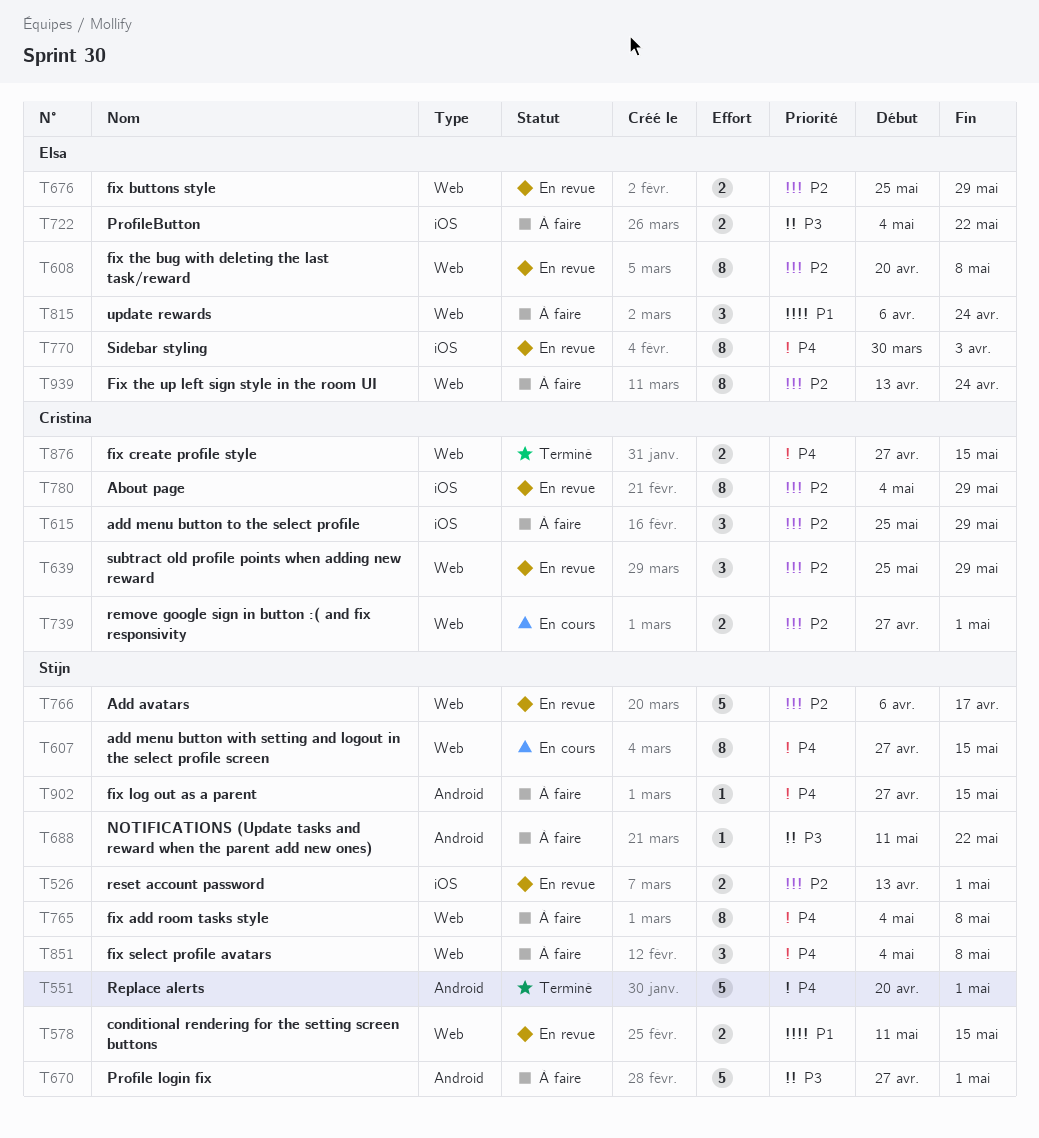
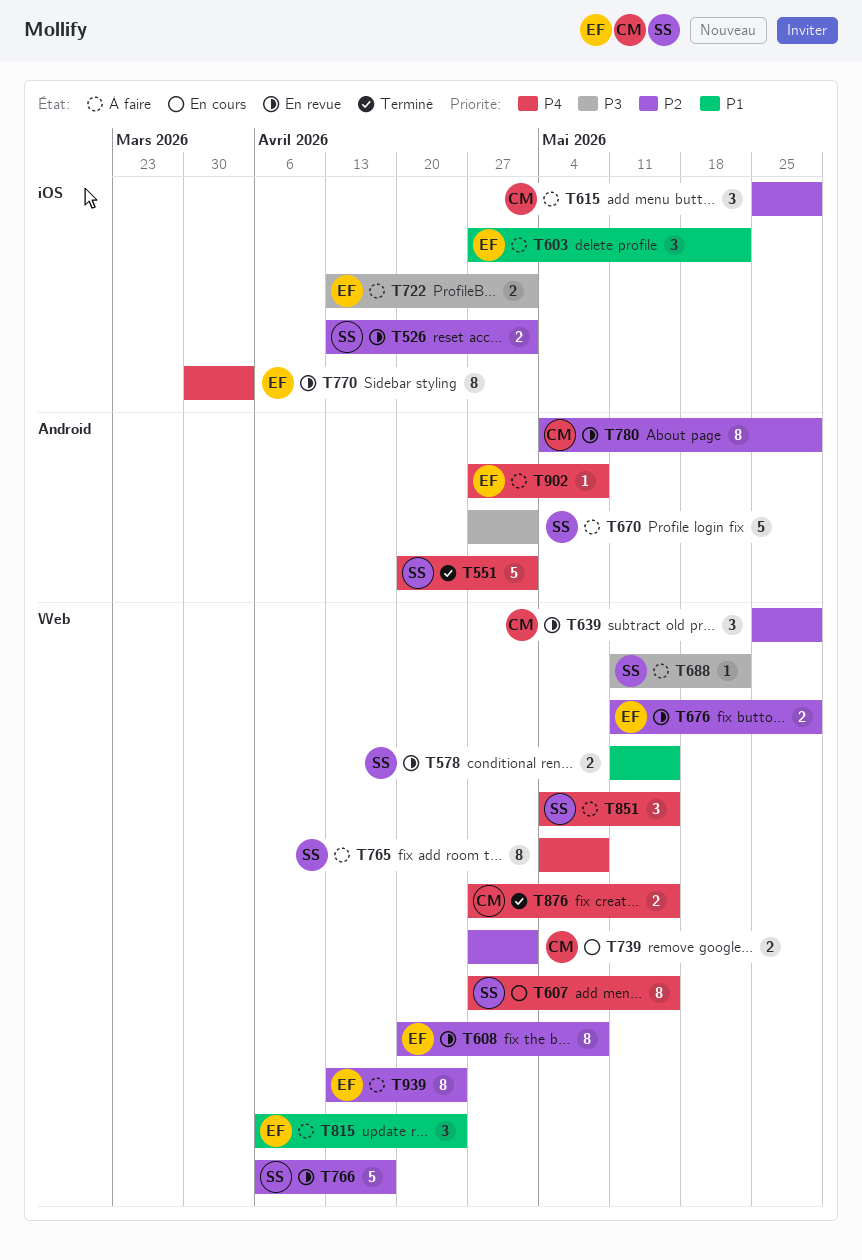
T603: none -> present
T676, start: May 25 -> May 11
T688, label: Android -> Web
T722, start: May 4 -> Apr 13
T722, due: May 22 -> May 1
T780, label: iOS -> Android
T851, due: May 8 -> May 15
T902, owner: Stijn -> Elsa
T902, due: May 15 -> May 8

